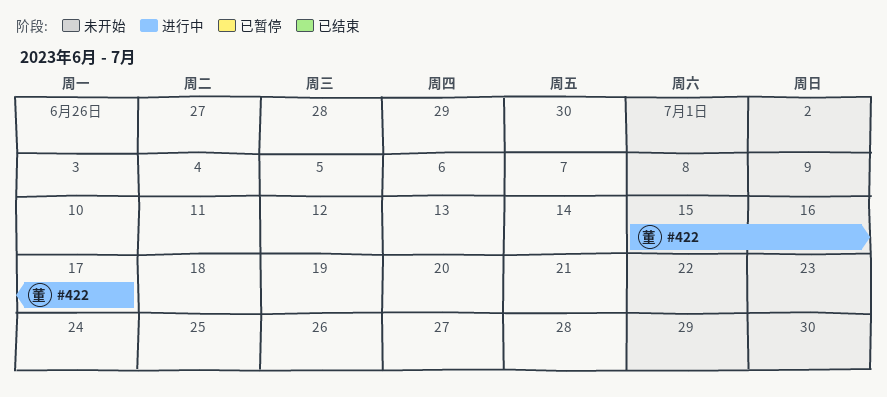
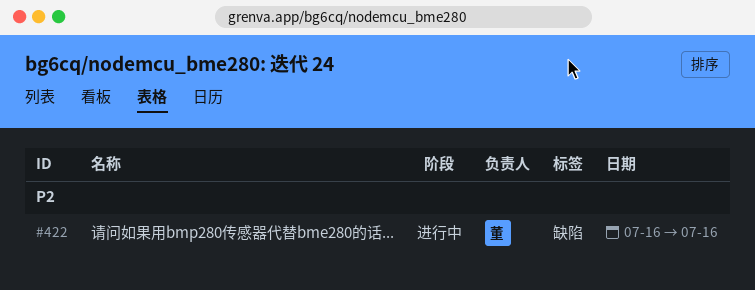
#422, start: Jul 15 -> Jul 16
#422, due: Jul 17 -> Jul 16

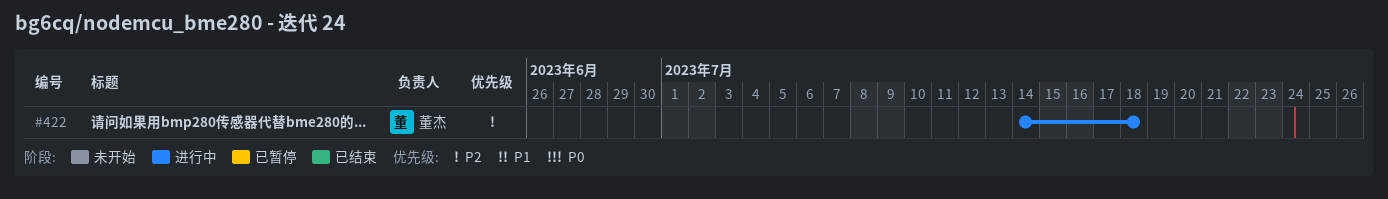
#422, start: Jul 16 -> Jul 14
#422, due: Jul 16 -> Jul 18

